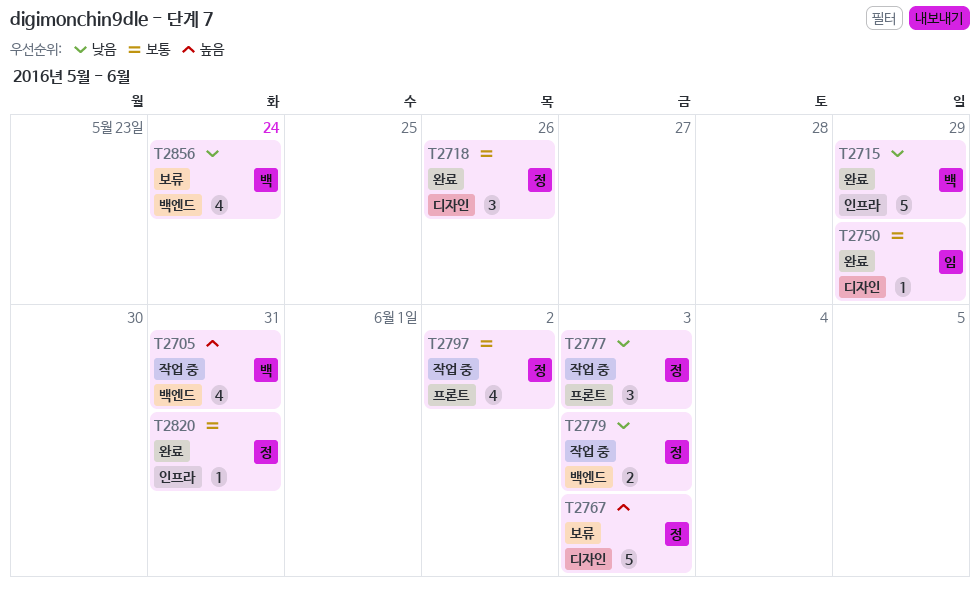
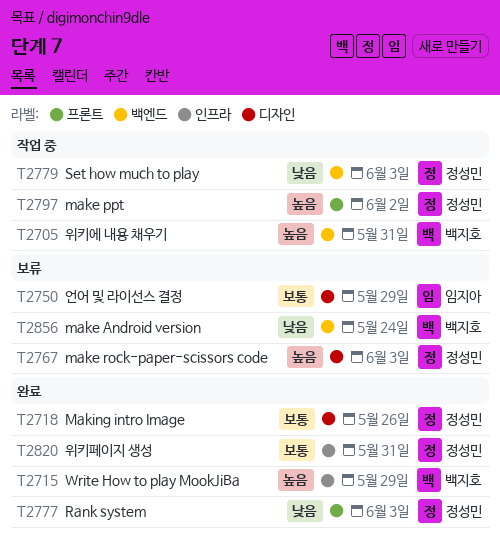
T2715, priority: 낮음 -> 높음
T2750, status: 완료 -> 보류
T2777, status: 작업 중 -> 완료
T2797, priority: 보통 -> 높음

